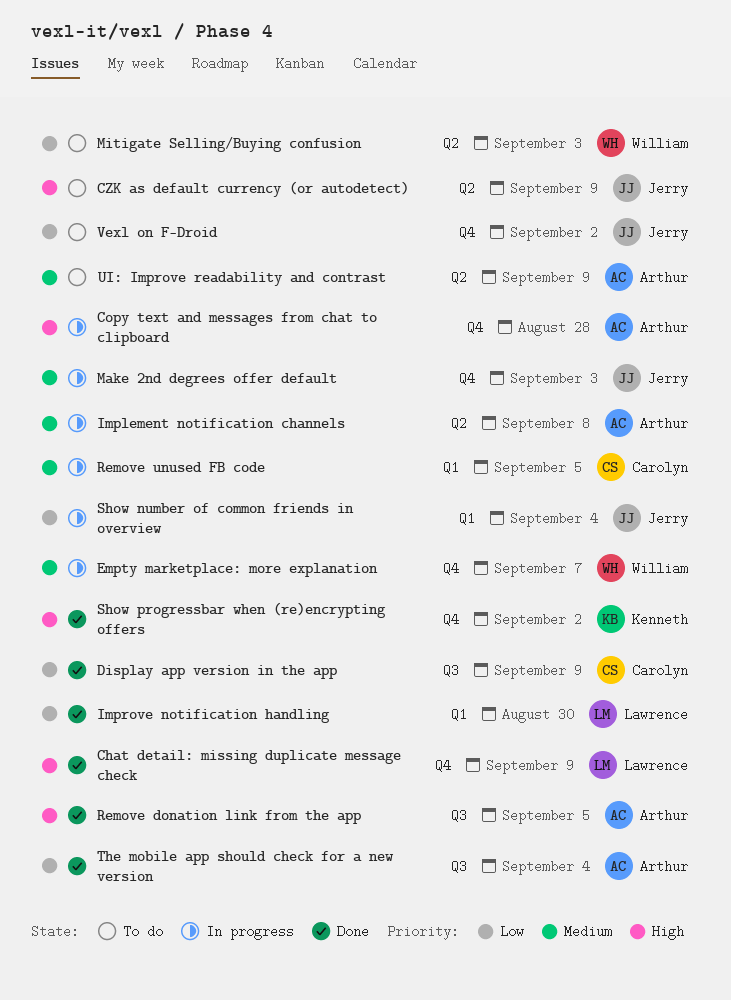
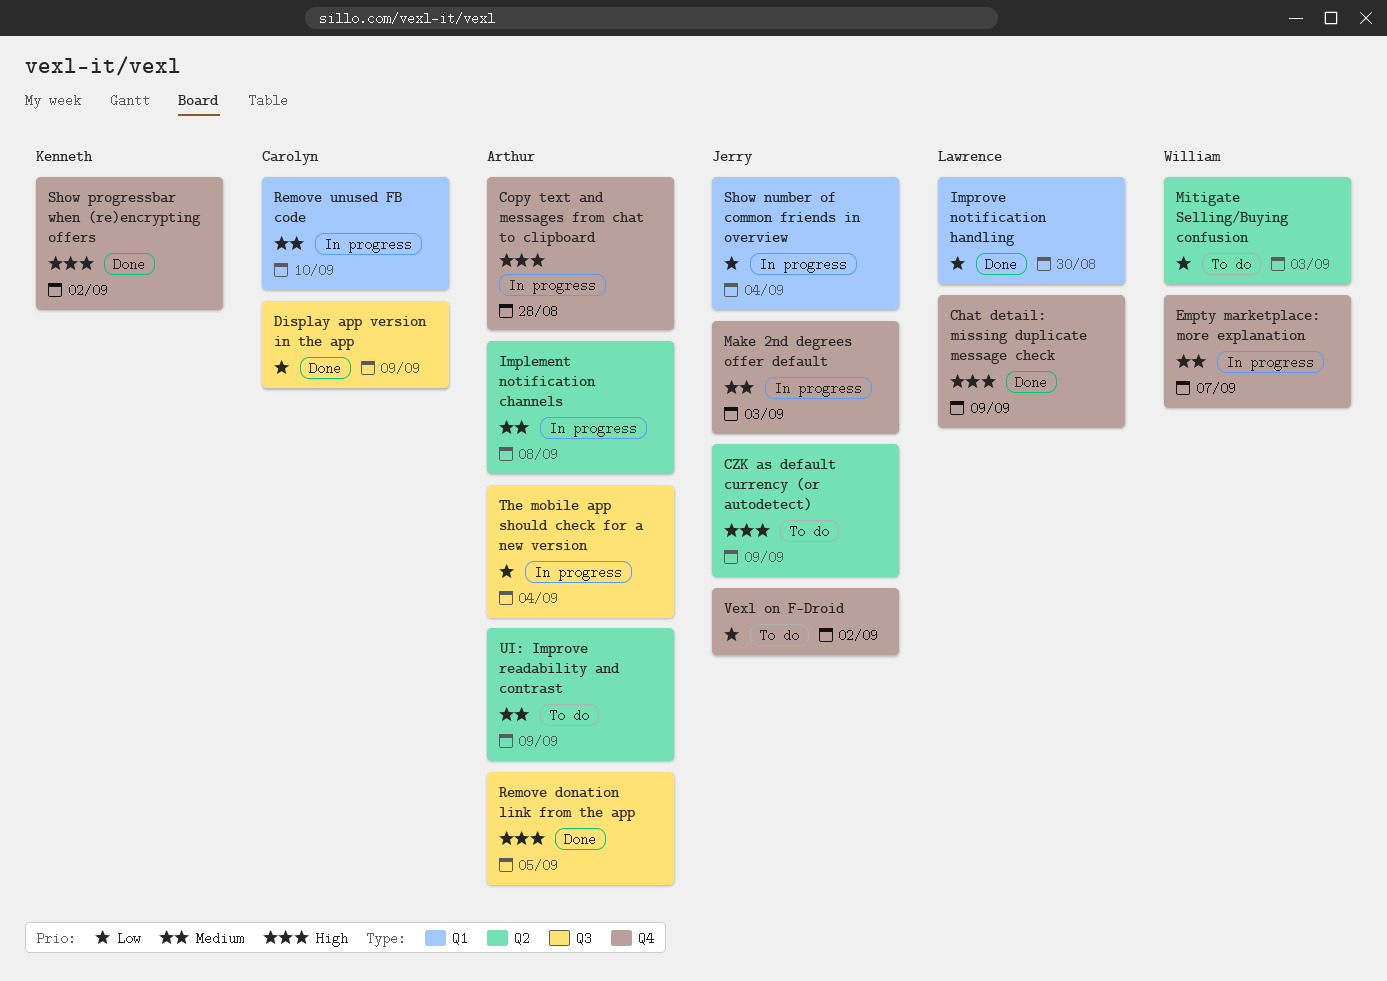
Remove unused FB code, due: Sep 5 -> Sep 10
The mobile app should check for a new version, status: Done -> In progress

